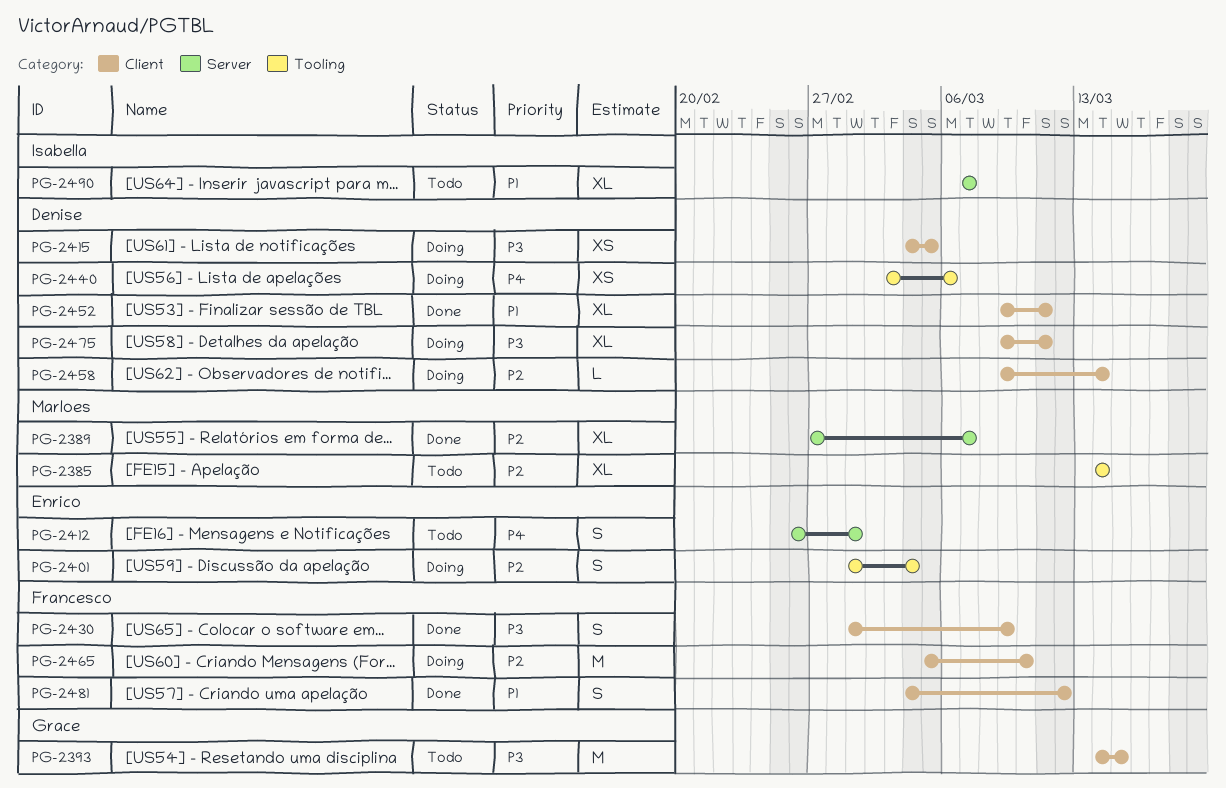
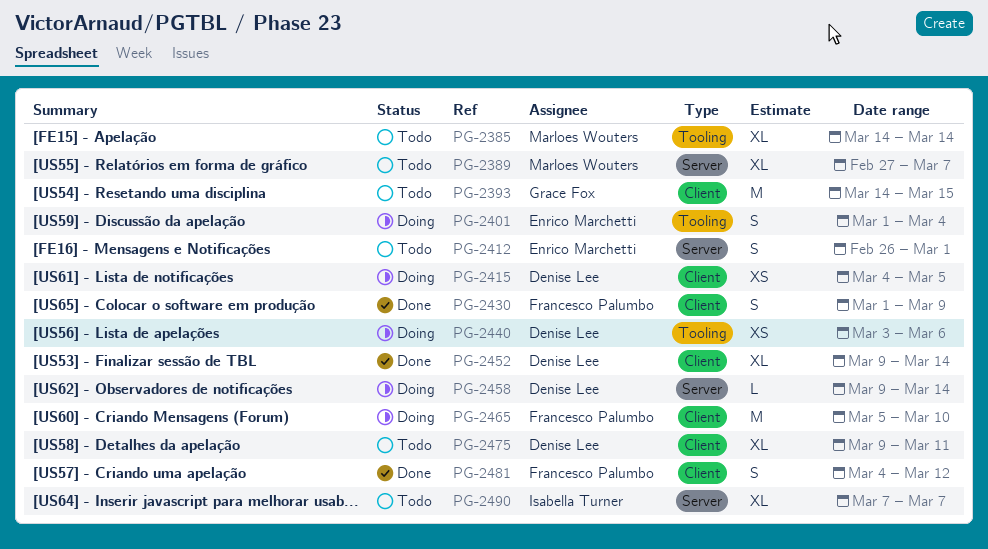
PG-2389, status: Done -> Todo
PG-2452, due: Mar 11 -> Mar 14
PG-2458, label: Client -> Server
PG-2475, status: Doing -> Todo

